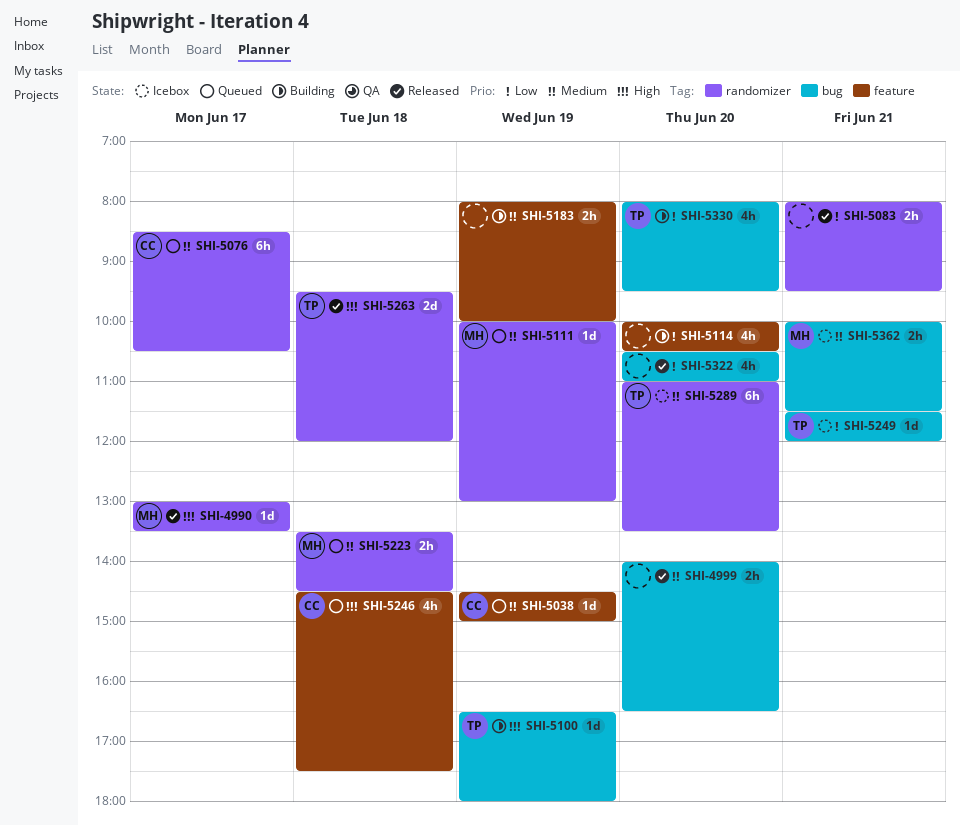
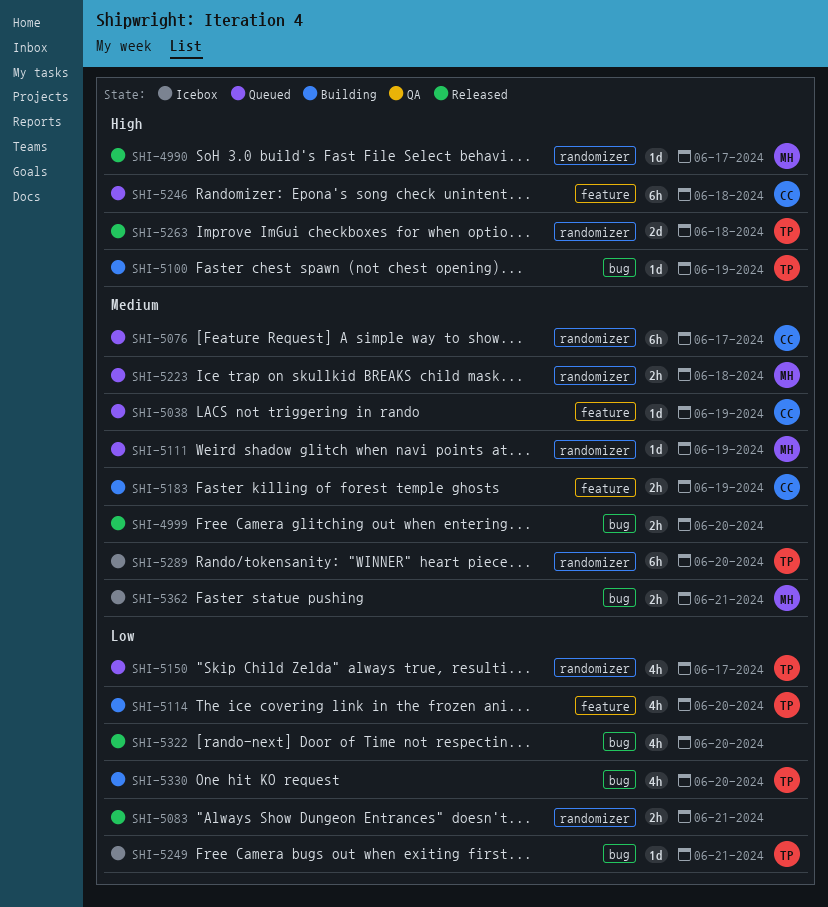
SHI-5114, owner: none -> TP
SHI-5150: none -> present
SHI-5183, owner: none -> CC
SHI-5246, estimate: 4h -> 6h

